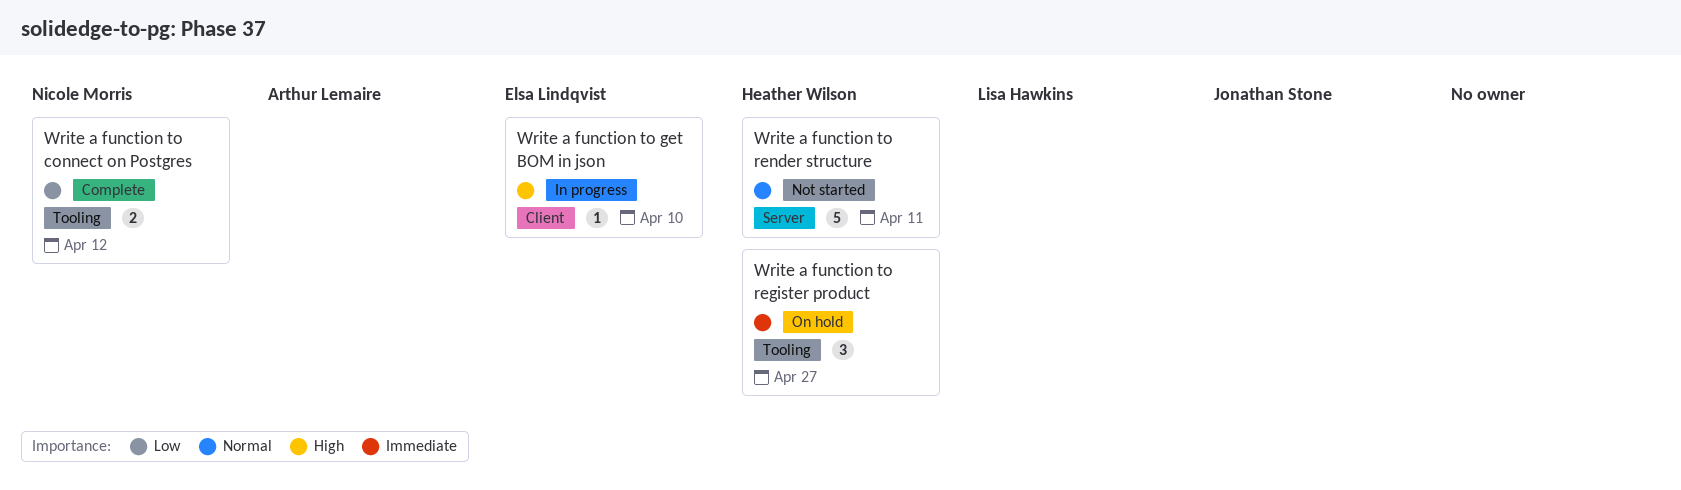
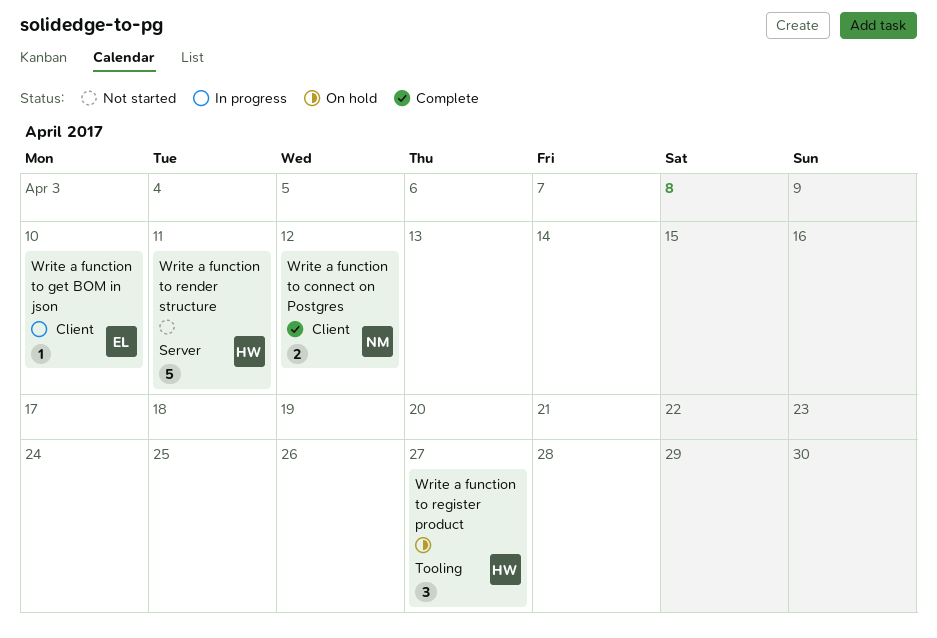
Write a function to connect on Postgres, label: Tooling -> Client

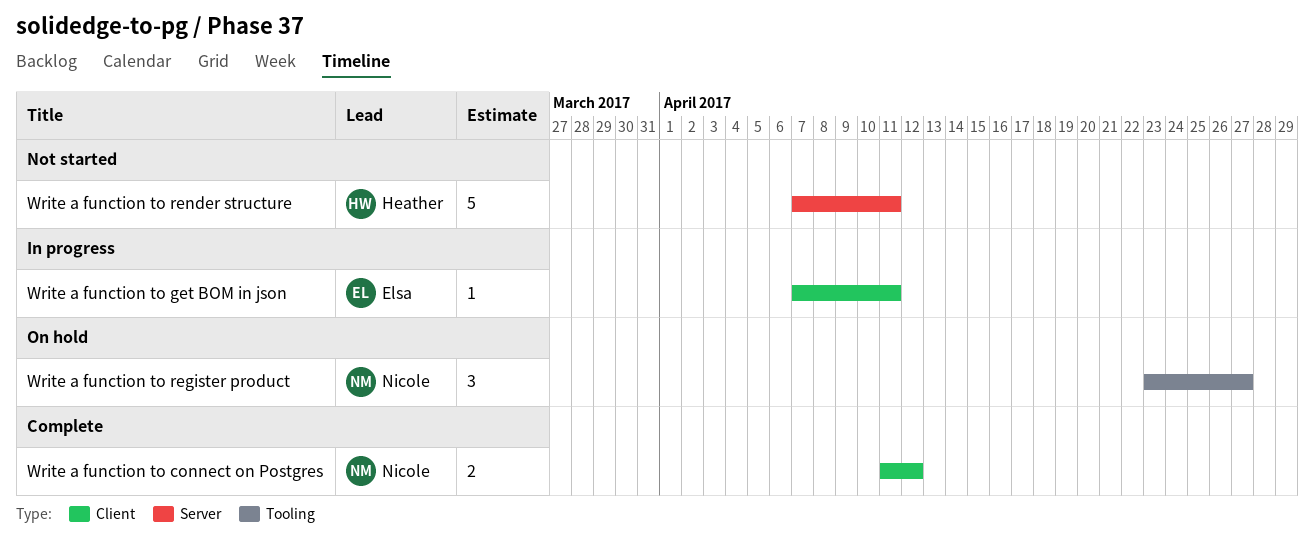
Write a function to get BOM in json, due: Apr 10 -> Apr 11
Write a function to register product, owner: Heather -> Nicole

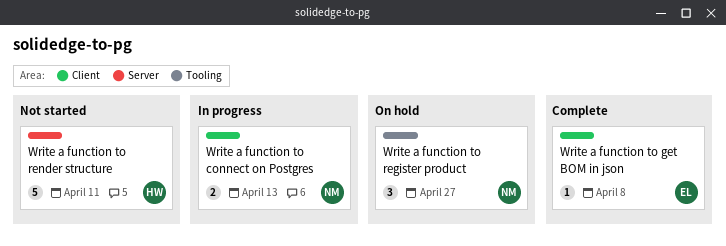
Write a function to connect on Postgres, status: Complete -> In progress
Write a function to connect on Postgres, due: Apr 12 -> Apr 13
Write a function to get BOM in json, status: In progress -> Complete
Write a function to get BOM in json, due: Apr 11 -> Apr 8

